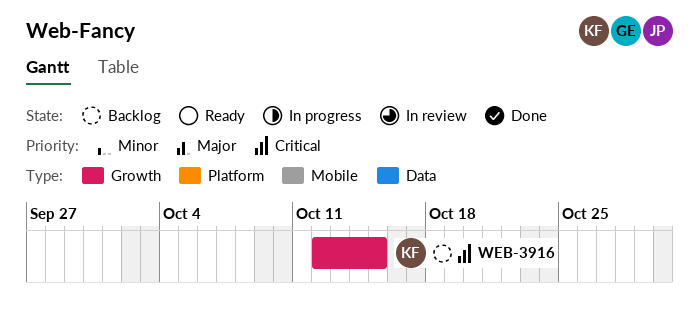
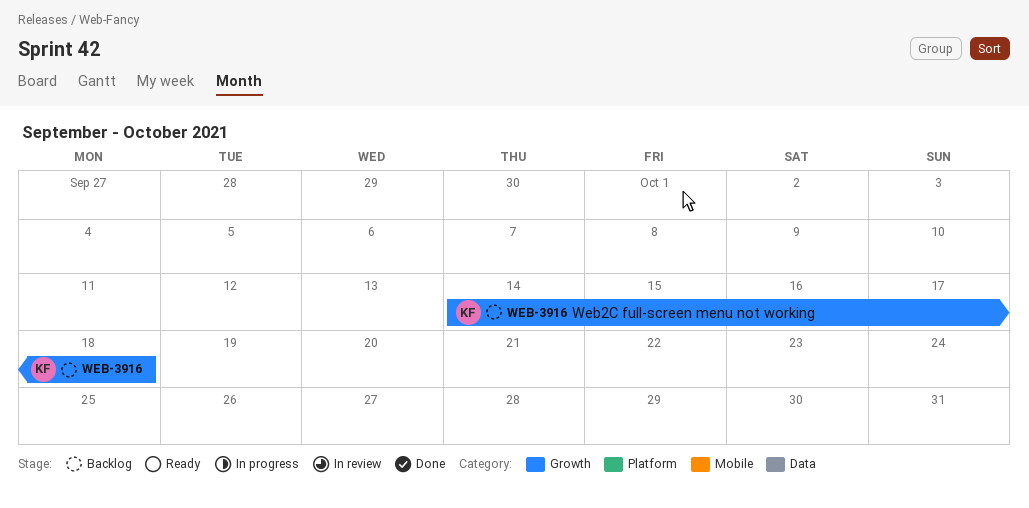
WEB-3916, start: Oct 12 -> Oct 14
WEB-3916, due: Oct 15 -> Oct 18

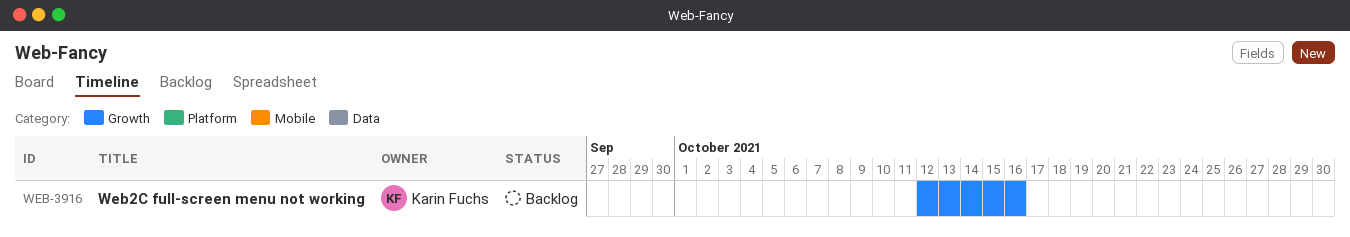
WEB-3916, start: Oct 14 -> Oct 12
WEB-3916, due: Oct 18 -> Oct 16

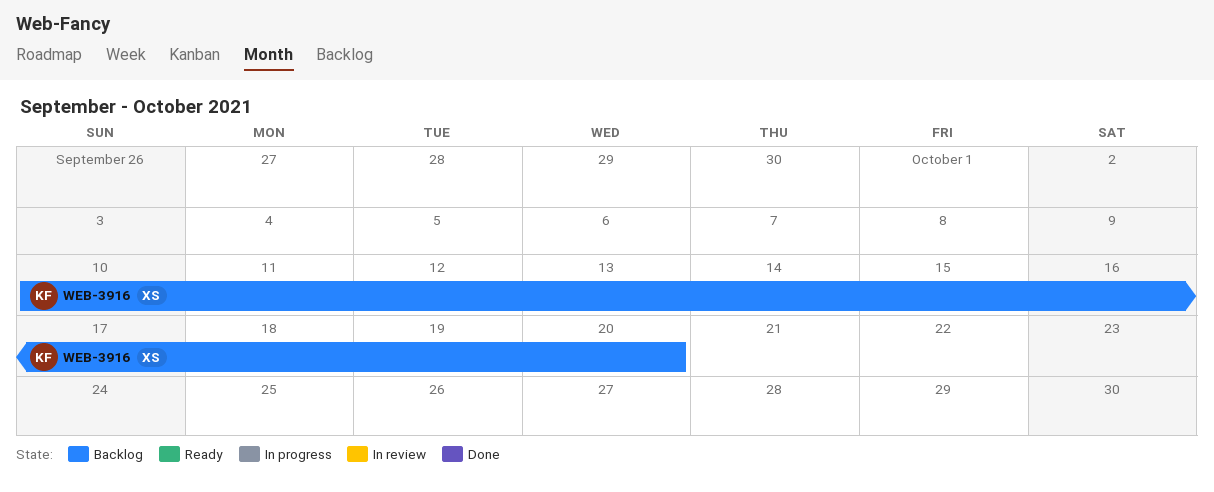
WEB-3916, start: Oct 12 -> Oct 10
WEB-3916, due: Oct 16 -> Oct 20

